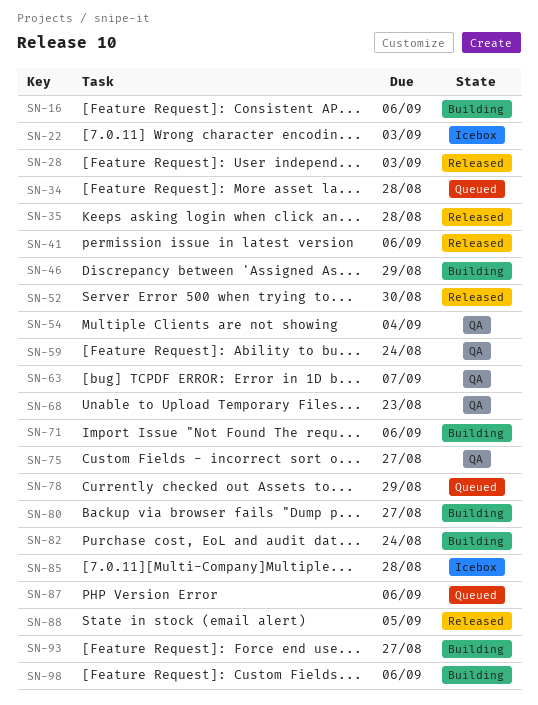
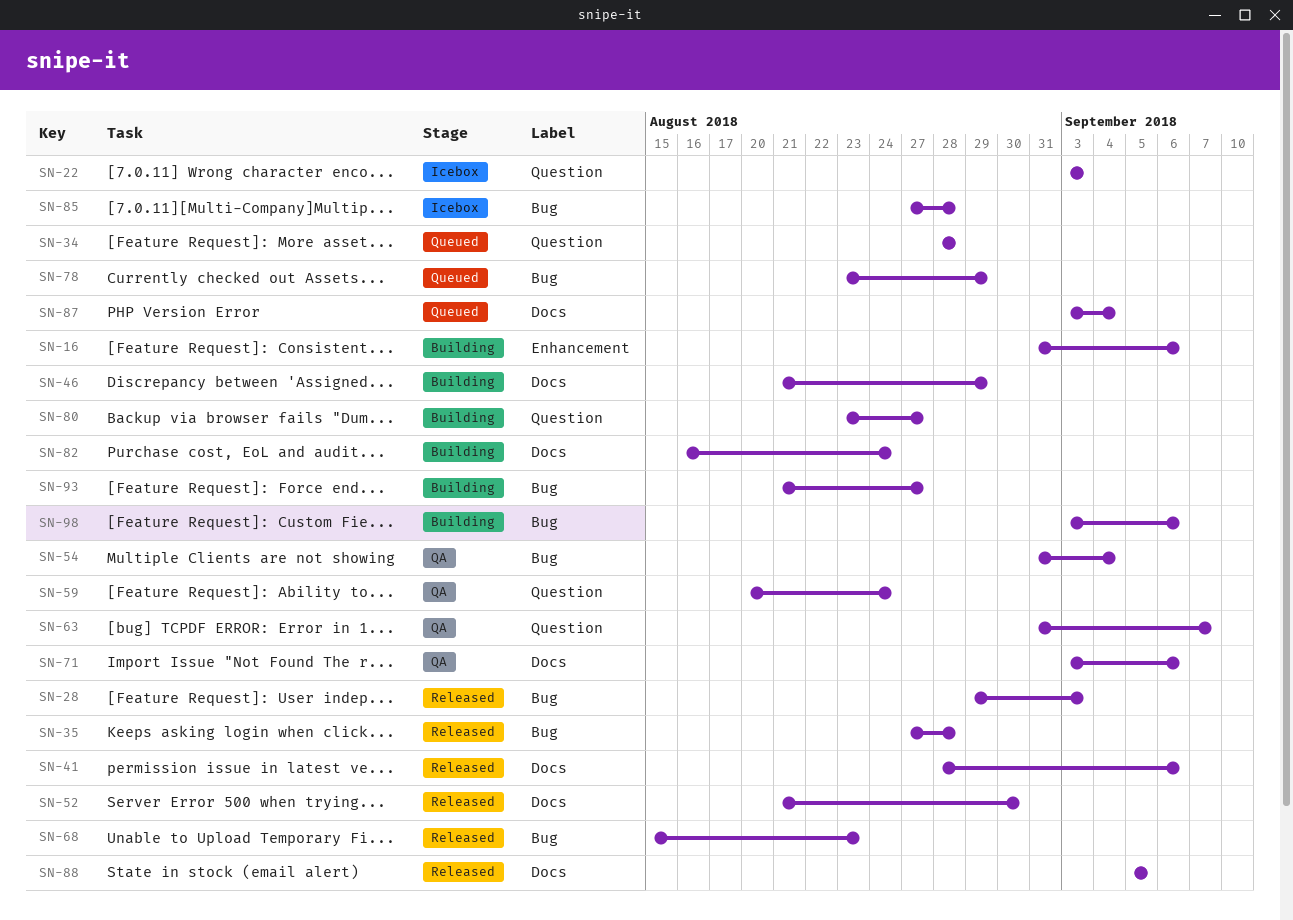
SN-68, status: QA -> Released
SN-71, status: Building -> QA
SN-75: present -> none
SN-87, due: Sep 6 -> Sep 4

